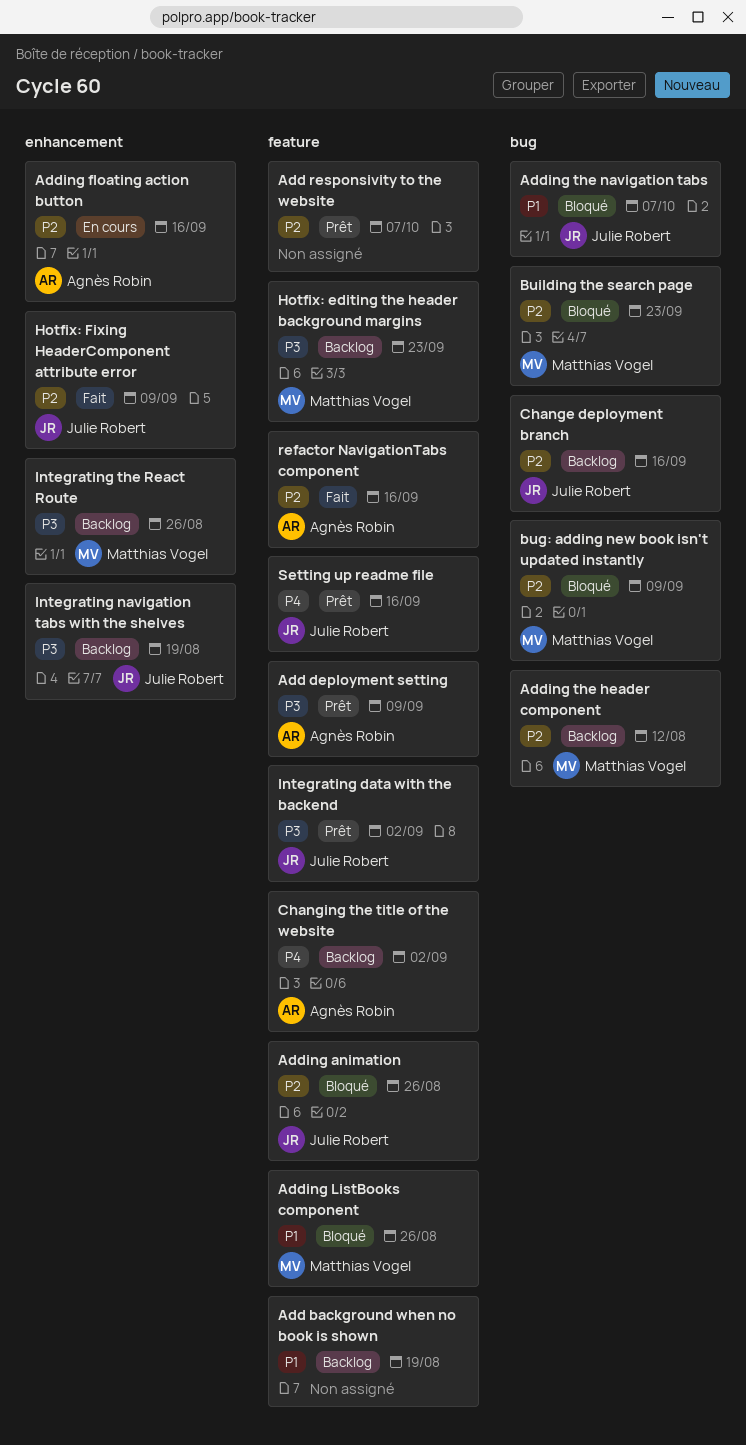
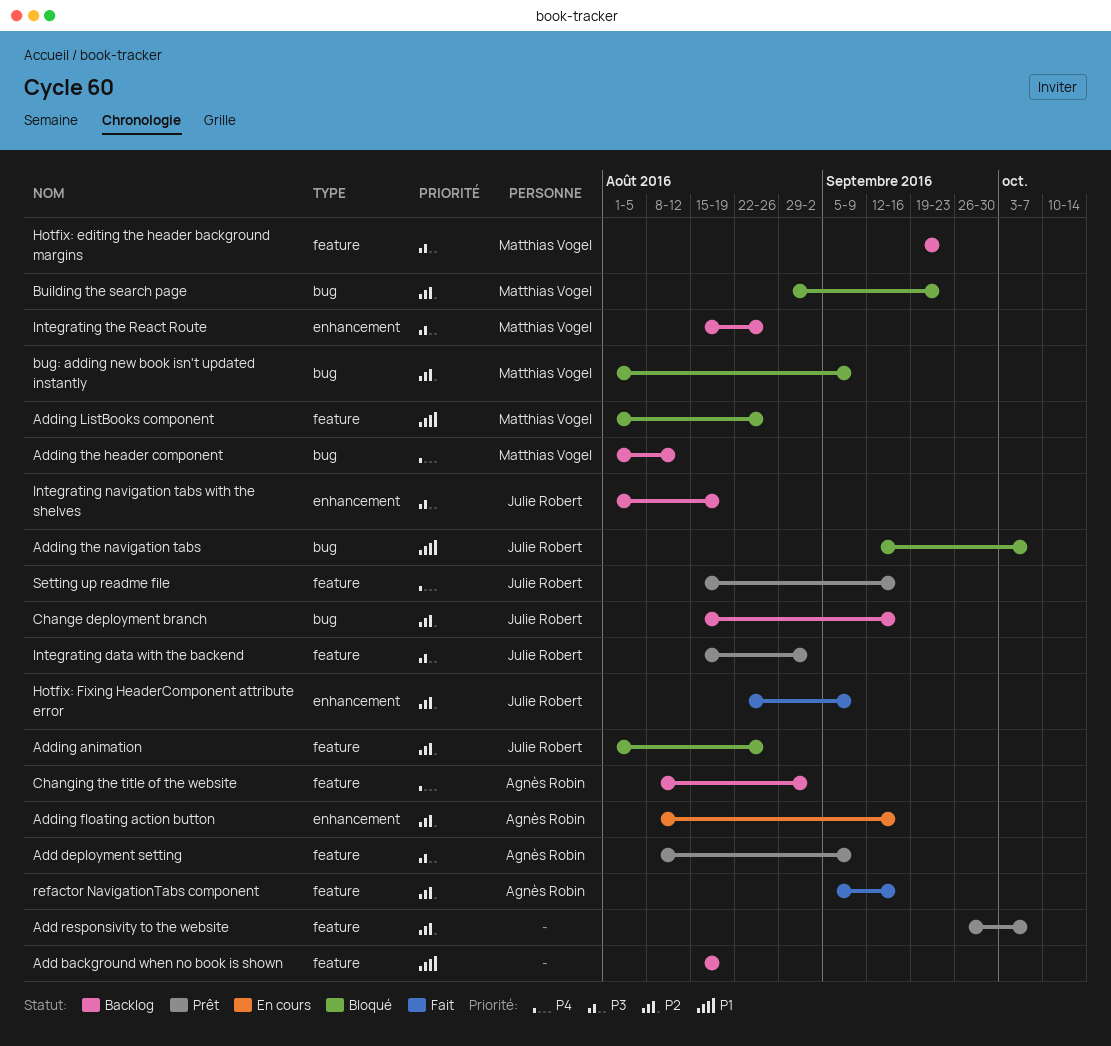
Adding the header component, priority: P2 -> P4

